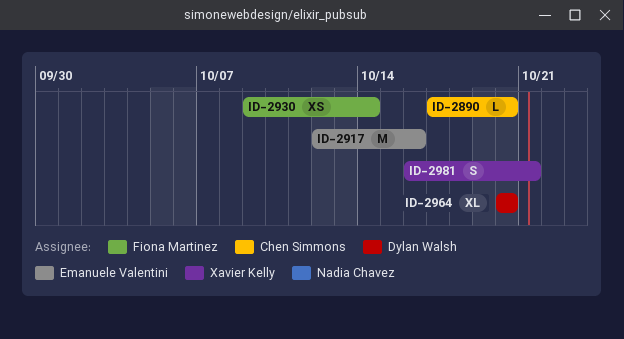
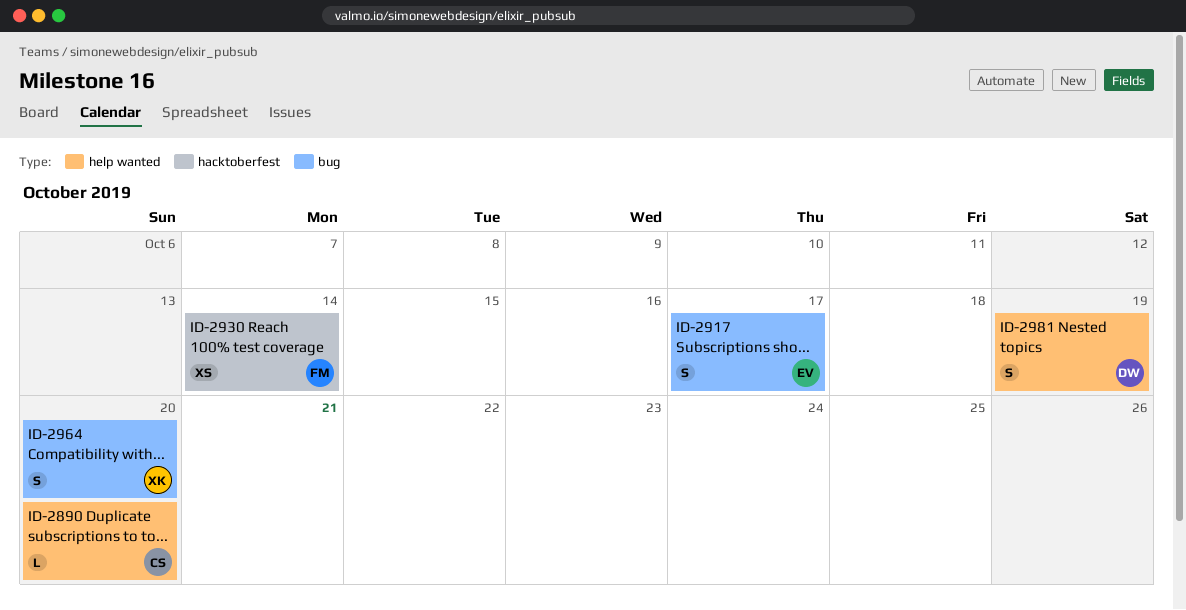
ID-2917, estimate: M -> S
ID-2917, due: Oct 16 -> Oct 17
ID-2964, owner: Dylan Walsh -> Xavier Kelly
ID-2964, estimate: XL -> S
ID-2981, owner: Xavier Kelly -> Dylan Walsh
ID-2981, due: Oct 21 -> Oct 19

